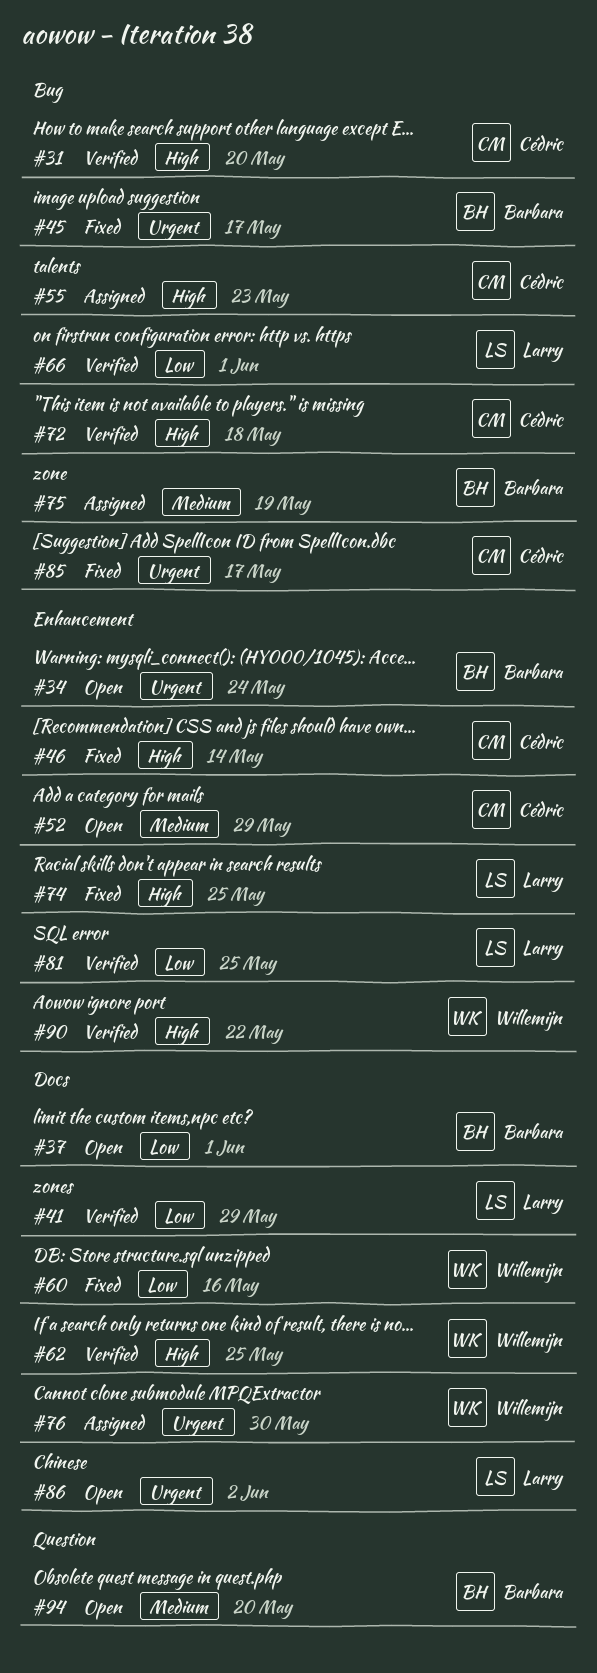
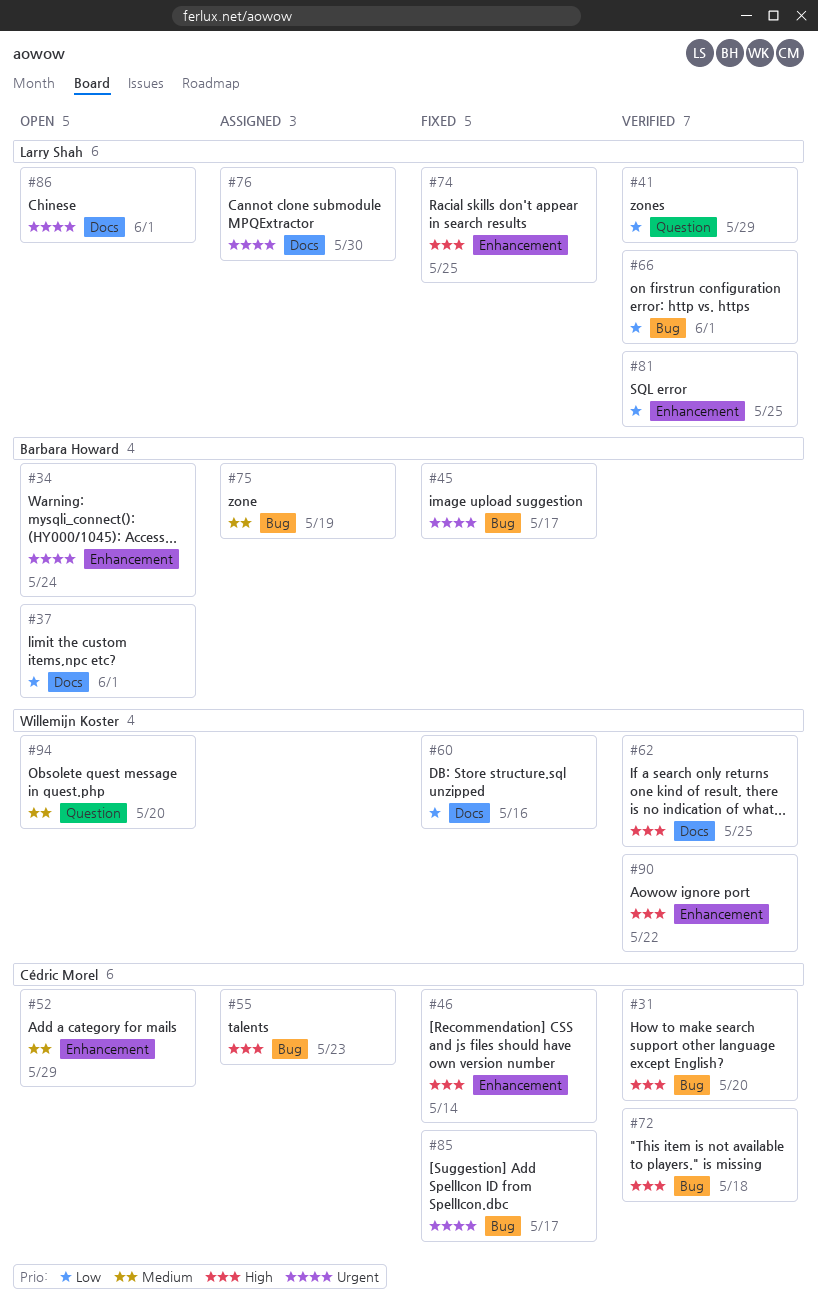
#41, label: Docs -> Question
#76, owner: Willemijn Koster -> Larry Shah
#86, due: Jun 2 -> Jun 1
#94, owner: Barbara Howard -> Willemijn Koster

